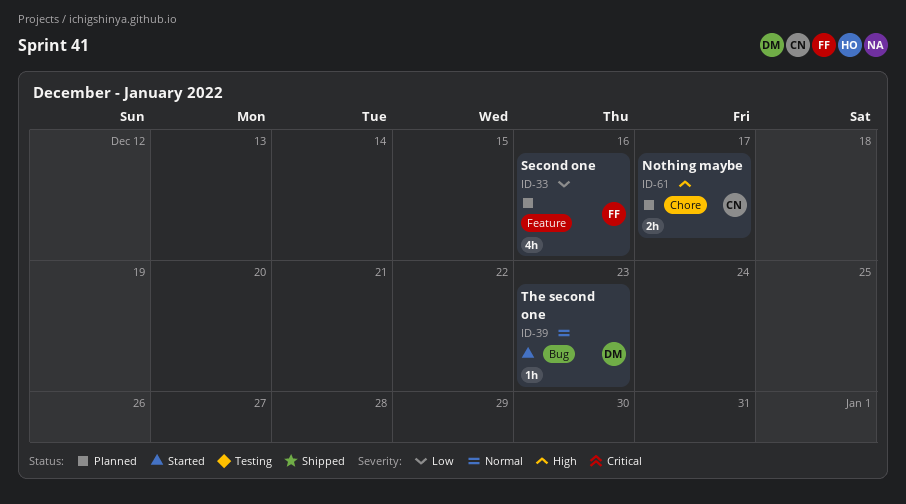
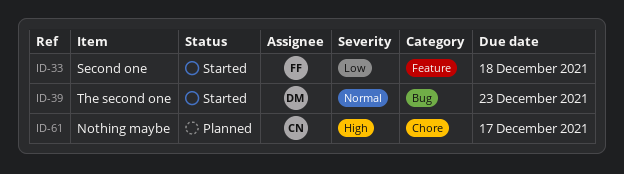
ID-33, status: Planned -> Started
ID-33, due: Dec 16 -> Dec 18

